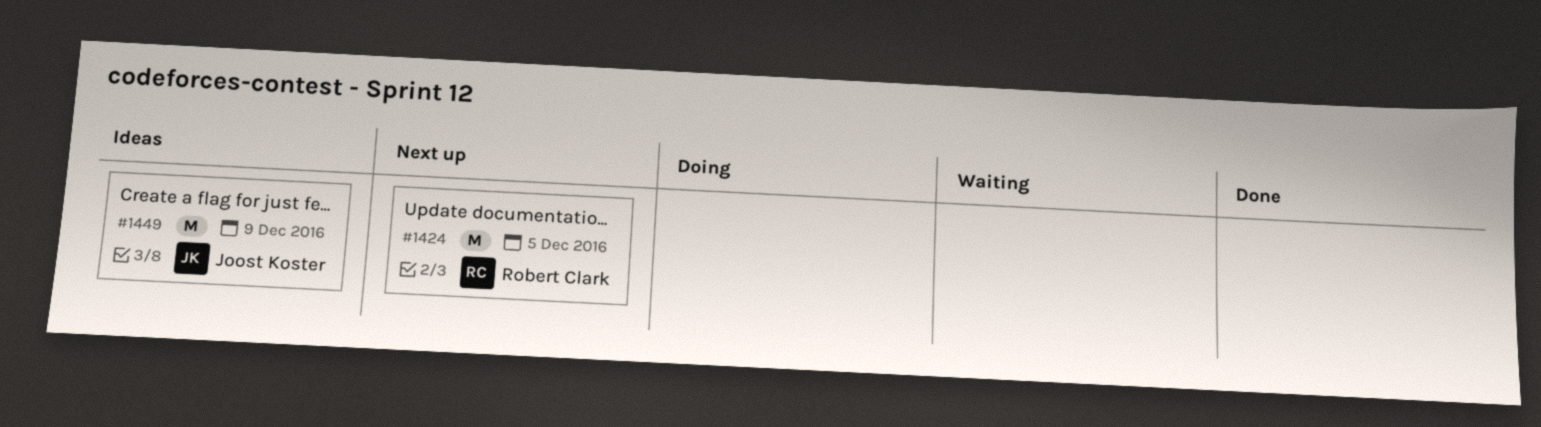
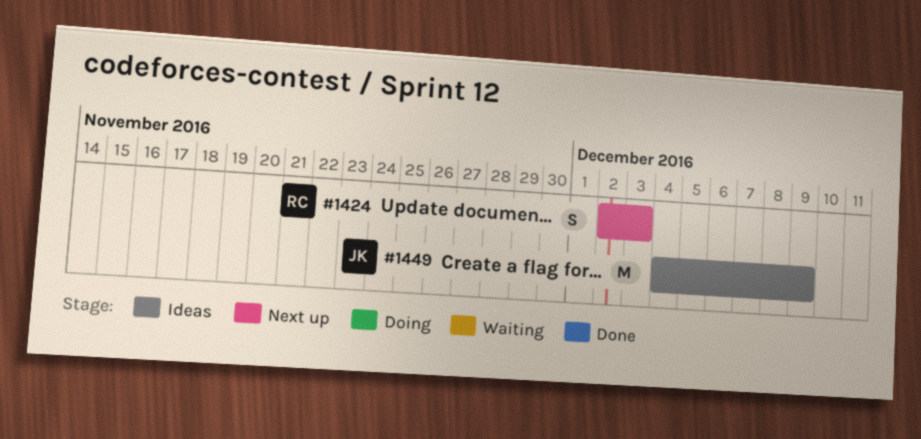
#1424, estimate: M -> S
#1424, due: Dec 5 -> Dec 3

